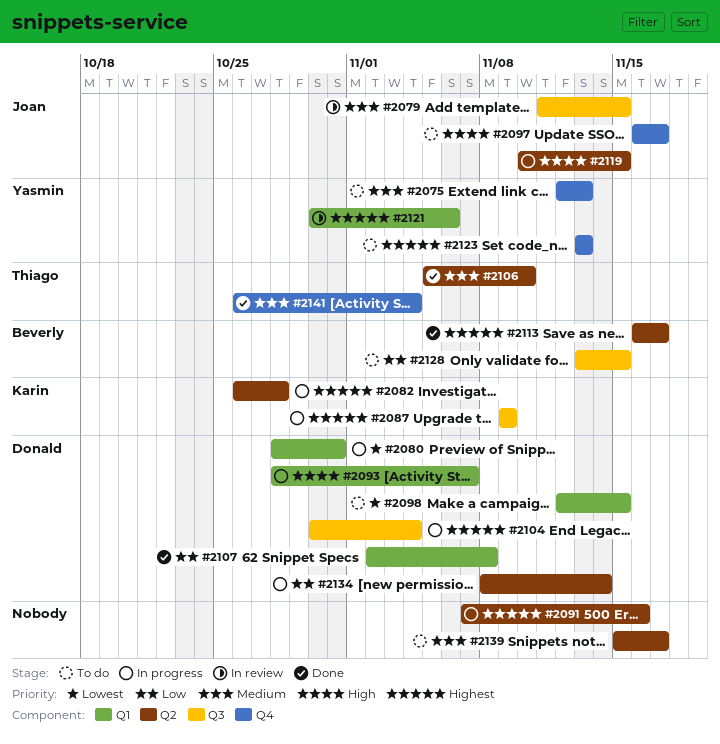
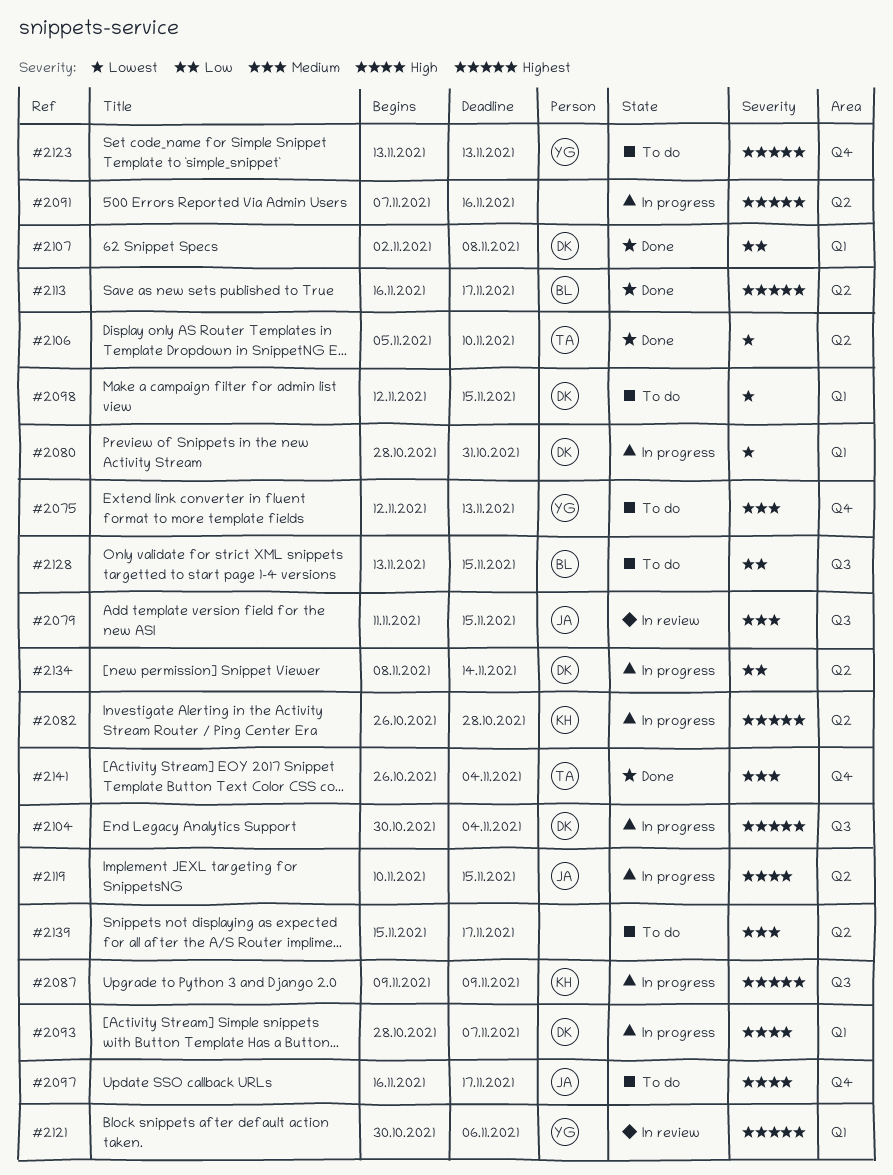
#2106, priority: Medium -> Lowest

